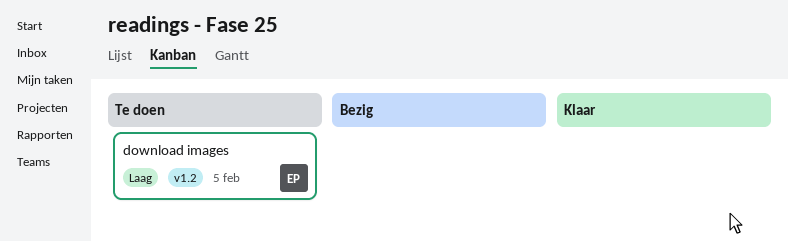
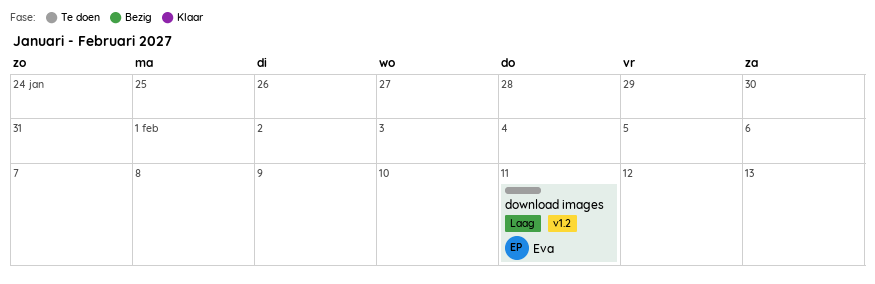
download images, due: Feb 5 -> Feb 11

